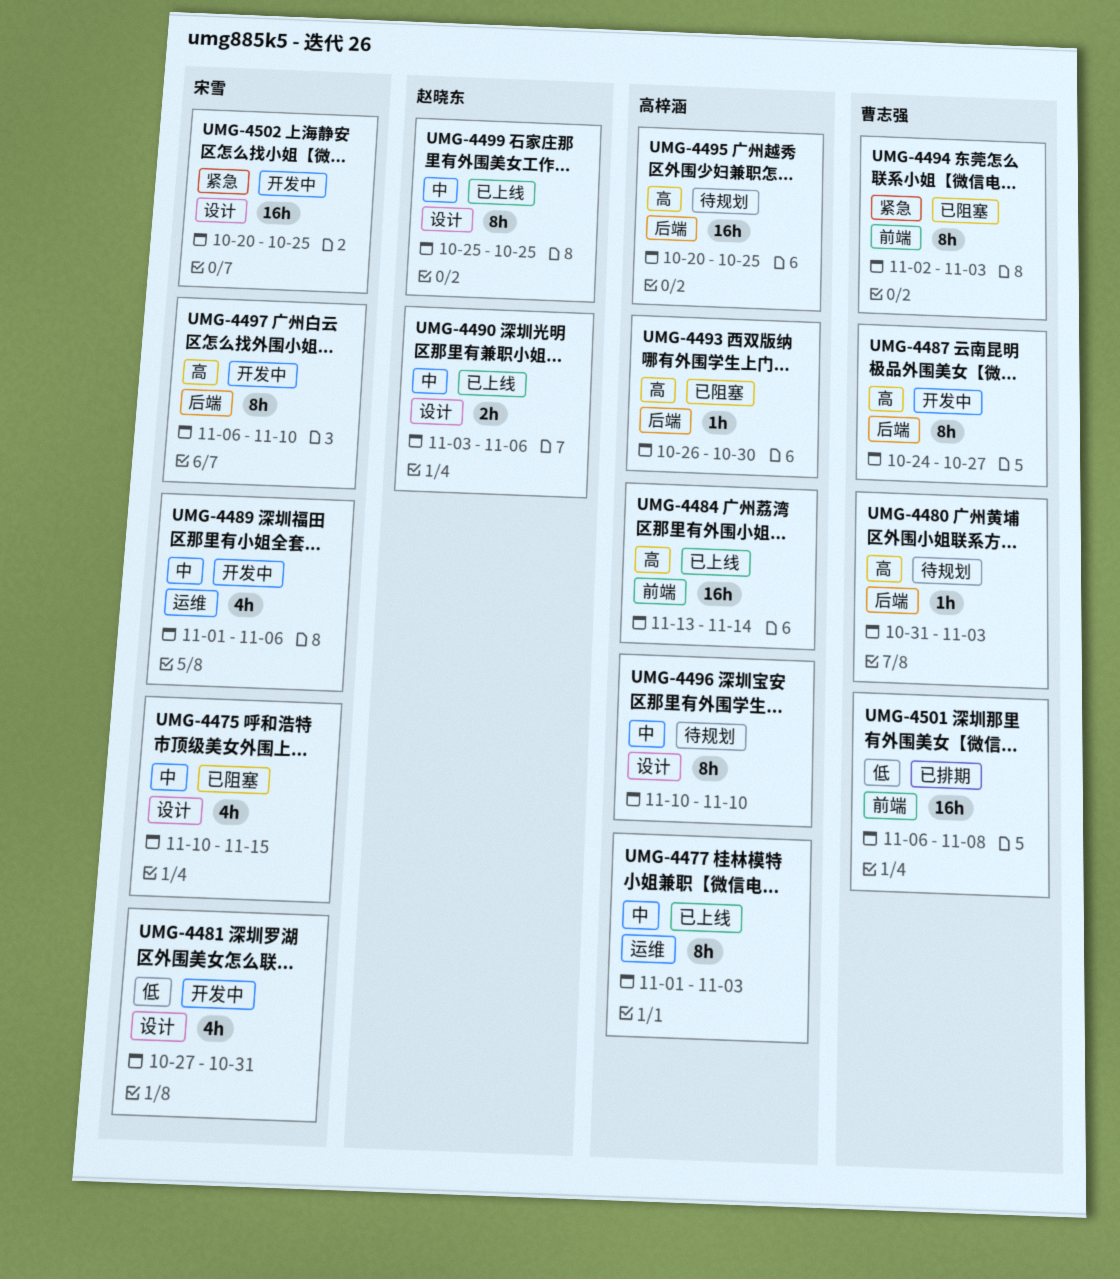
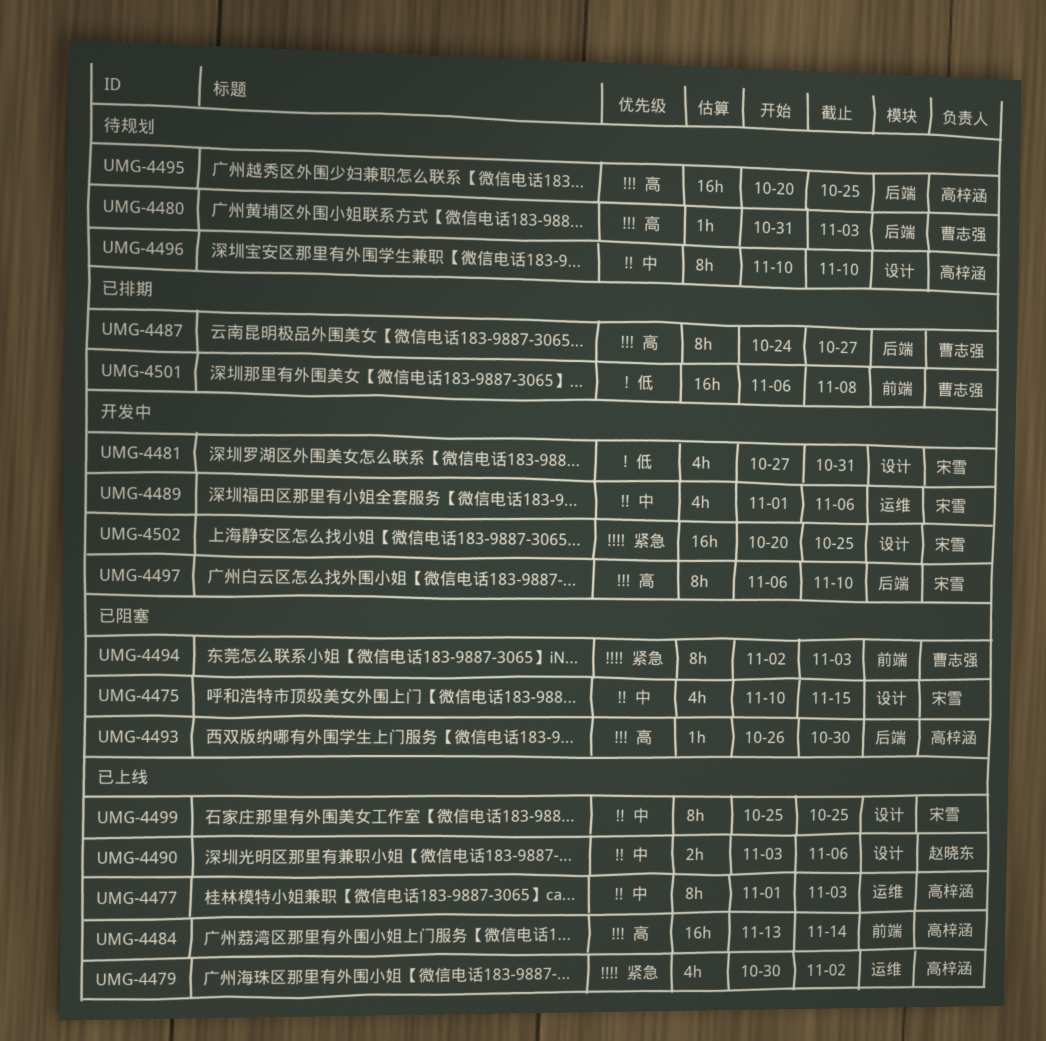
UMG-4479: none -> present
UMG-4487, status: 开发中 -> 已排期
UMG-4499, owner: 赵晓东 -> 宋雪

